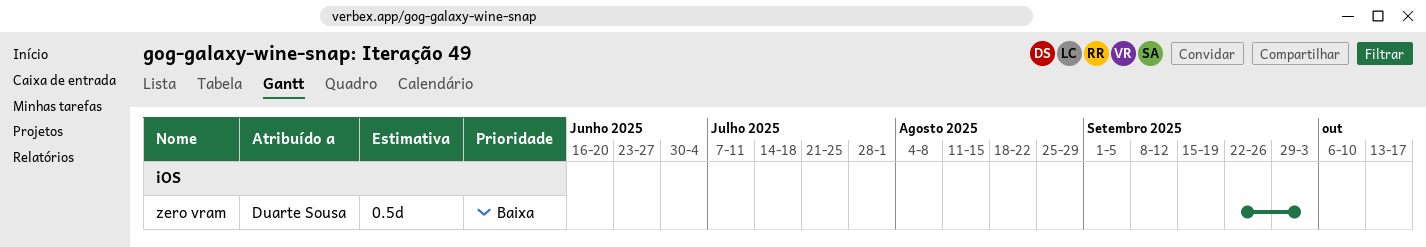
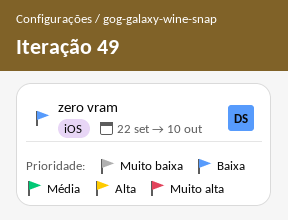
zero vram, due: Oct 3 -> Oct 10

